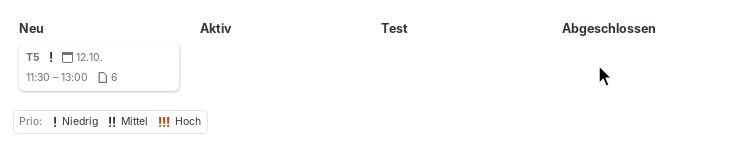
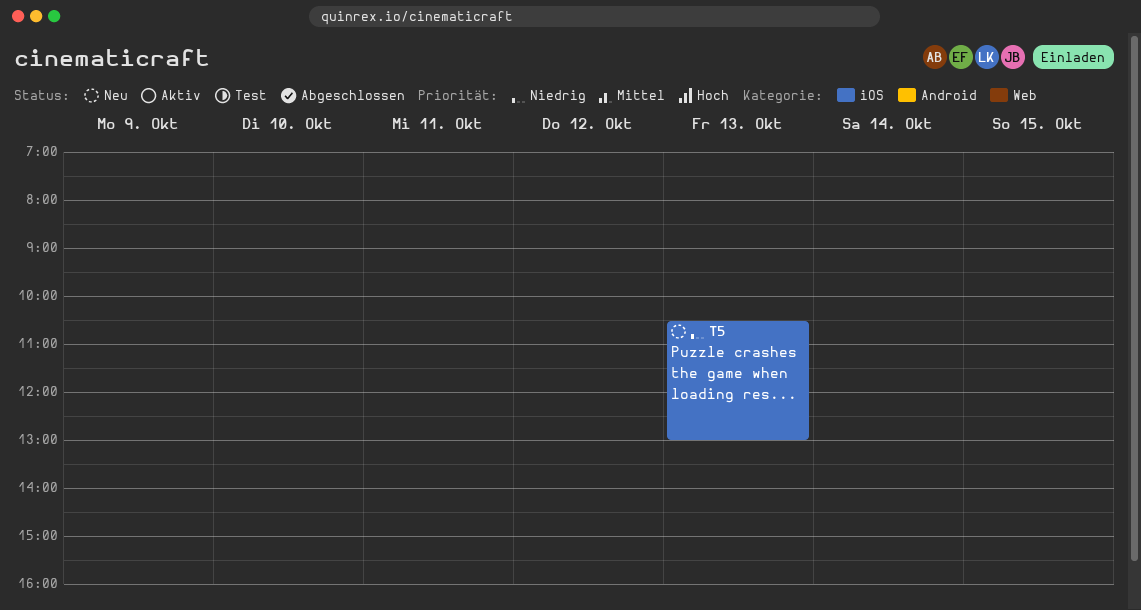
T5, day: Oct 12 -> Oct 13
T5, begins: 11:30 -> 10:30

